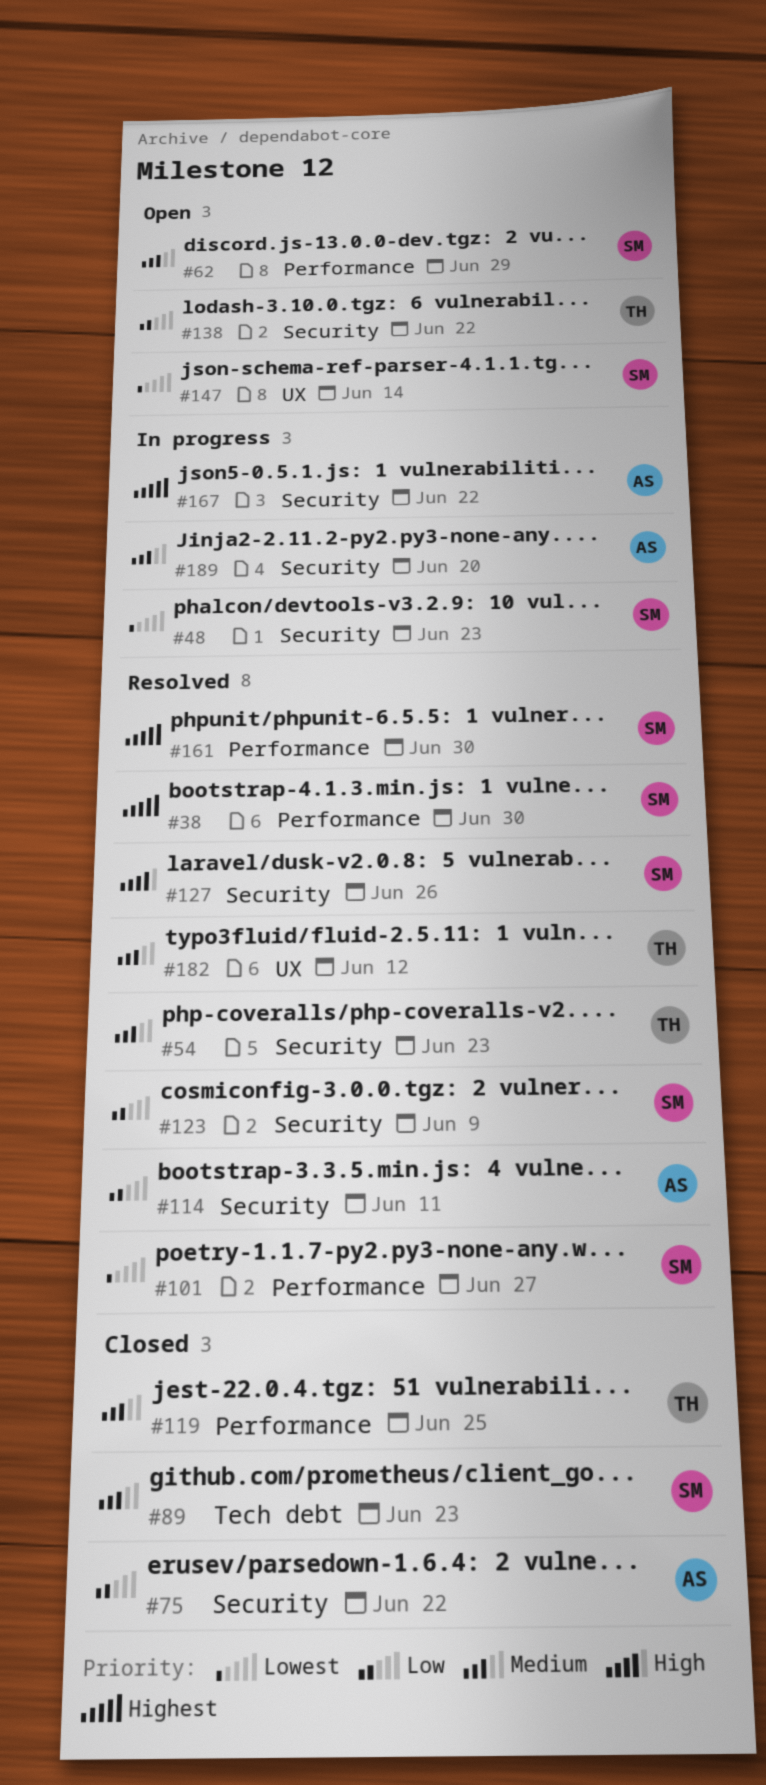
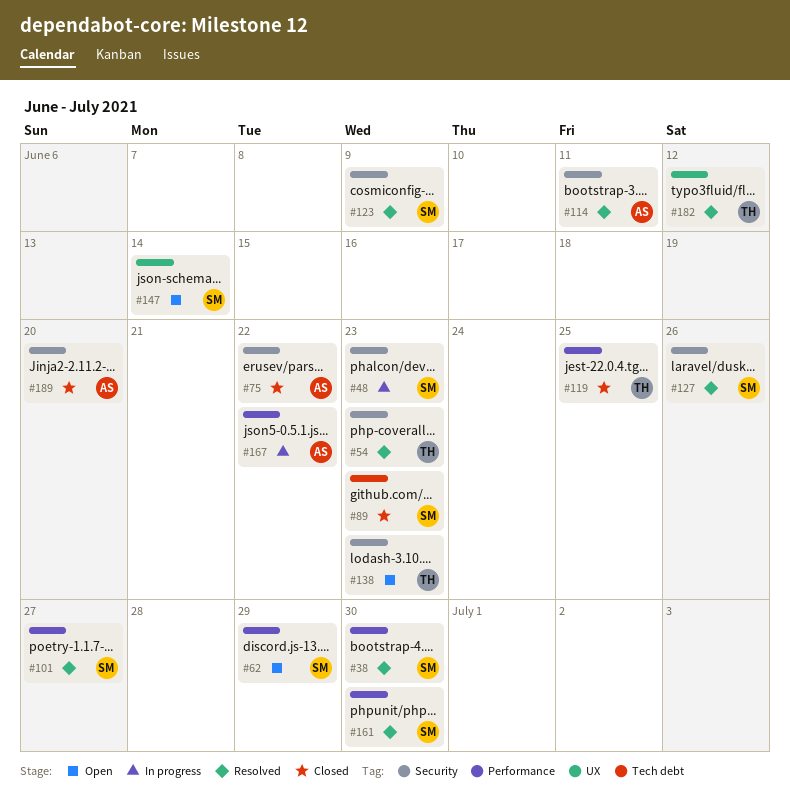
#138, due: Jun 22 -> Jun 23
#167, label: Security -> Performance
#189, status: In progress -> Closed

